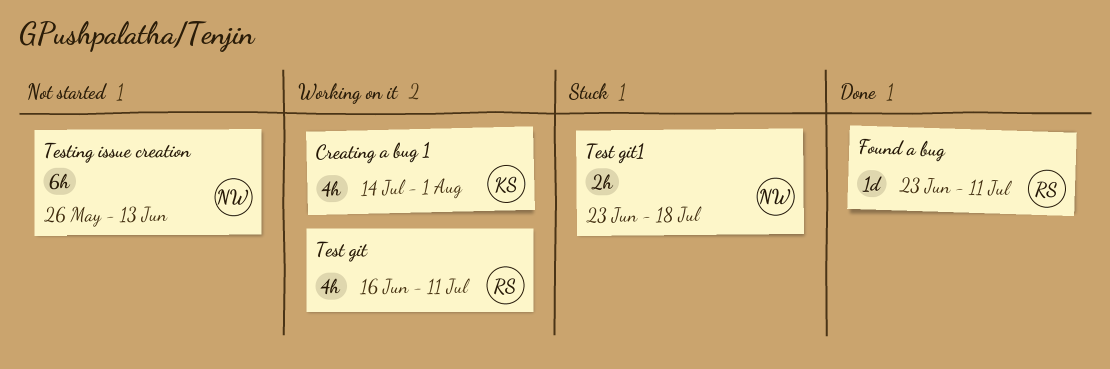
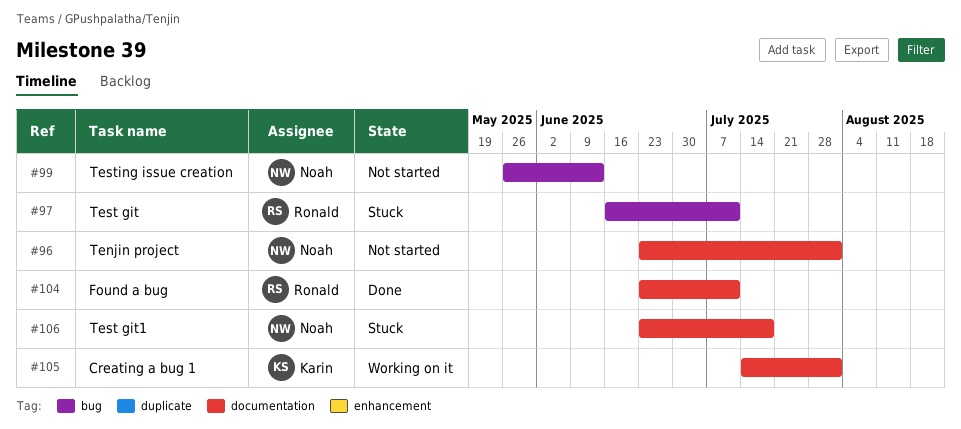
Tenjin project: none -> present
Test git, status: Working on it -> Stuck

